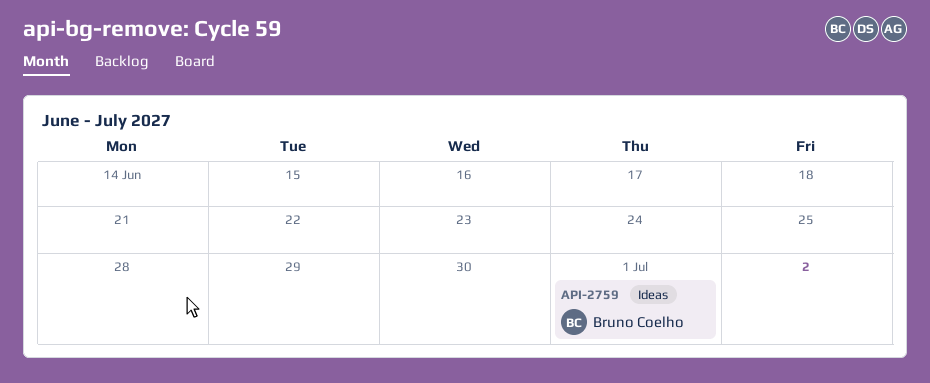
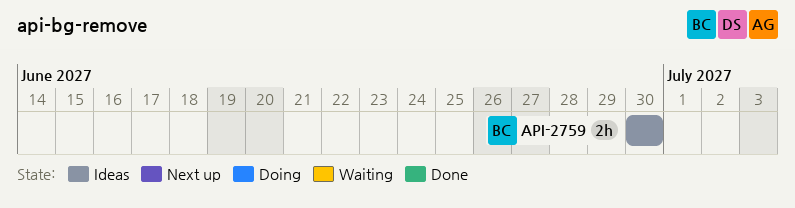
API-2759, due: Jul 1 -> Jun 30

